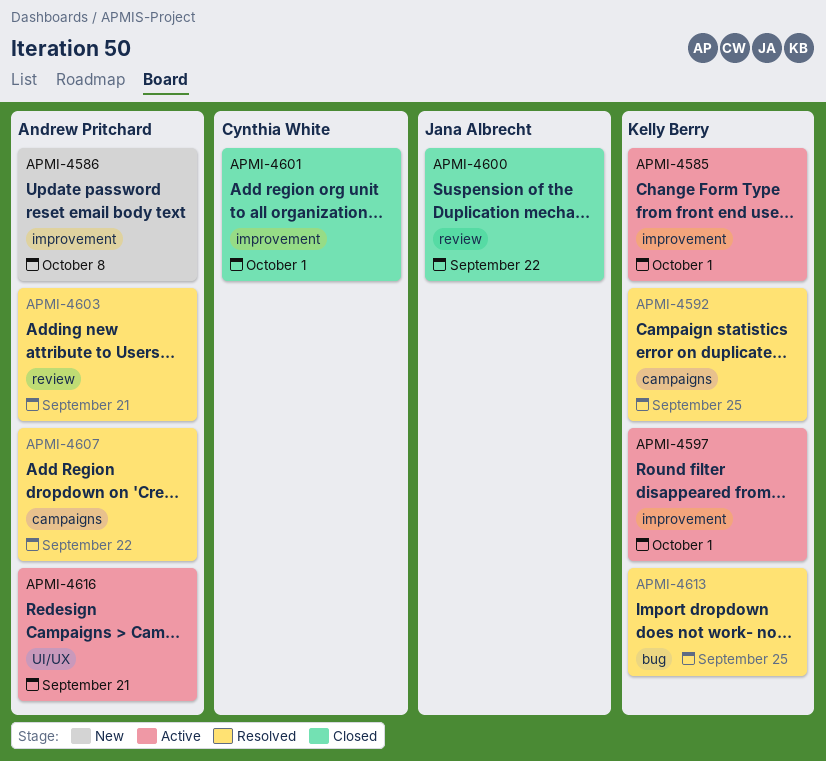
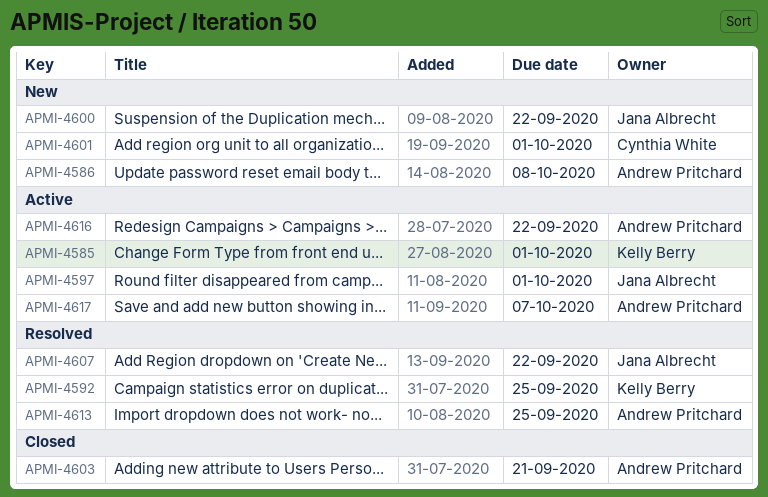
APMI-4597, owner: Kelly Berry -> Jana Albrecht
APMI-4600, status: Closed -> New
APMI-4601, status: Closed -> New
APMI-4603, status: Resolved -> Closed
APMI-4607, owner: Andrew Pritchard -> Jana Albrecht
APMI-4613, owner: Kelly Berry -> Andrew Pritchard
APMI-4616, due: Sep 21 -> Sep 22
APMI-4617: none -> present

